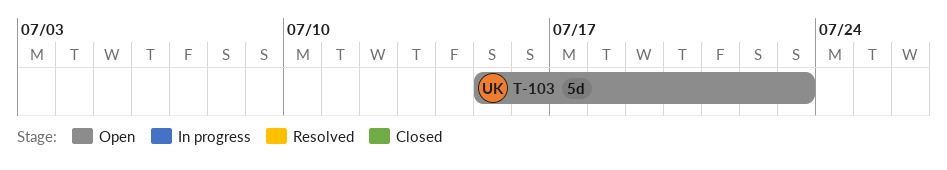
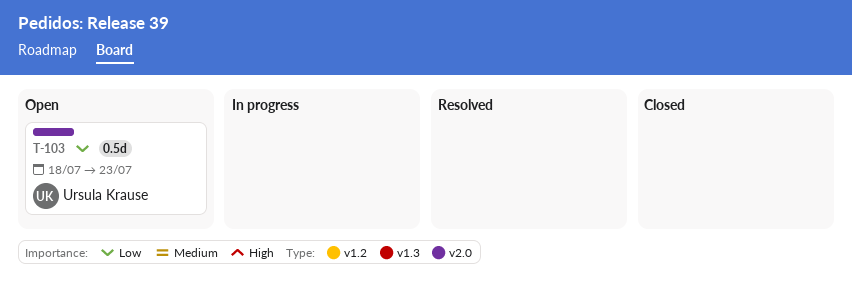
T-103, estimate: 5d -> 0.5d
T-103, start: Jul 15 -> Jul 18

